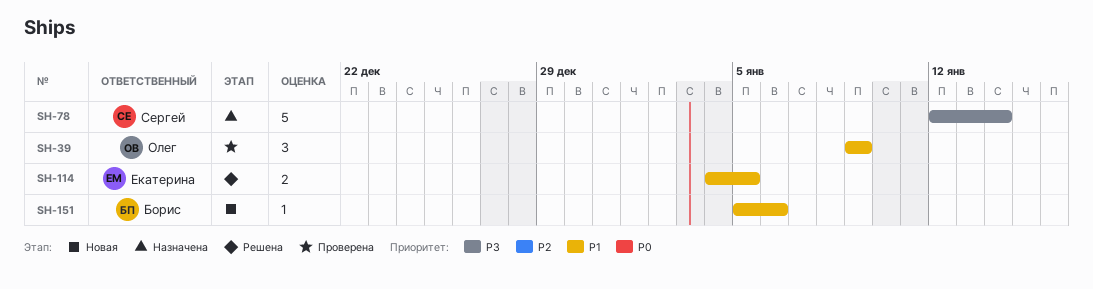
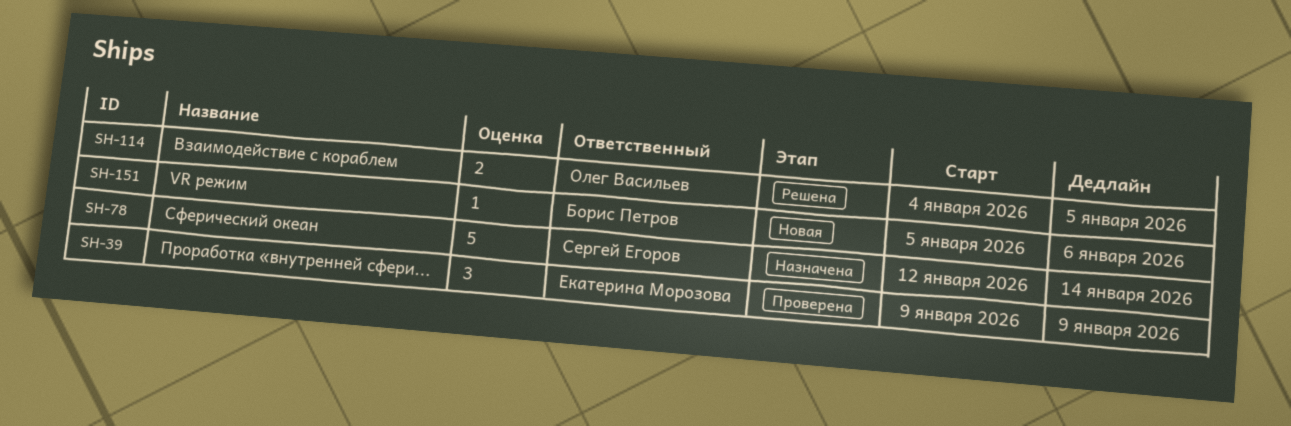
SH-39, owner: Олег Васильев -> Екатерина Морозова
SH-114, owner: Екатерина Морозова -> Олег Васильев

